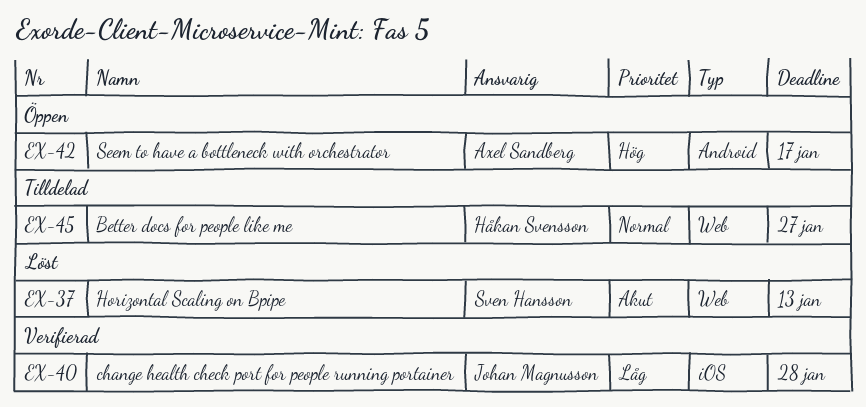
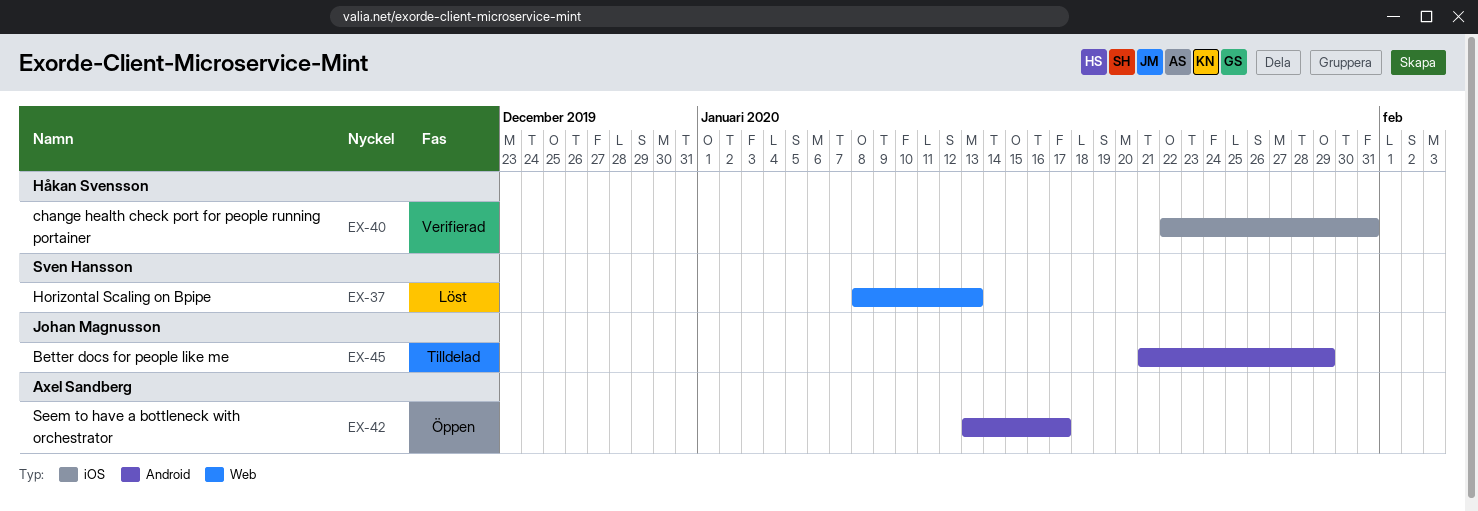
EX-40, owner: Johan Magnusson -> Håkan Svensson
EX-40, due: Jan 28 -> Jan 31
EX-45, owner: Håkan Svensson -> Johan Magnusson
EX-45, label: Web -> Android
EX-45, due: Jan 27 -> Jan 29

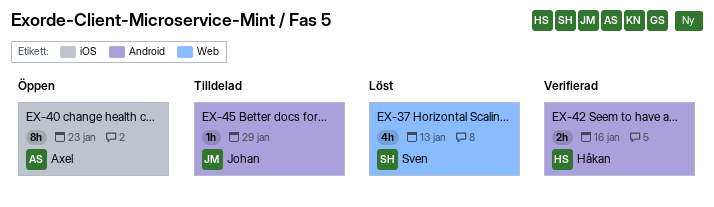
EX-40, status: Verifierad -> Öppen
EX-40, owner: Håkan Svensson -> Axel Sandberg
EX-40, due: Jan 31 -> Jan 23
EX-42, status: Öppen -> Verifierad
EX-42, owner: Axel Sandberg -> Håkan Svensson
EX-42, due: Jan 17 -> Jan 16

